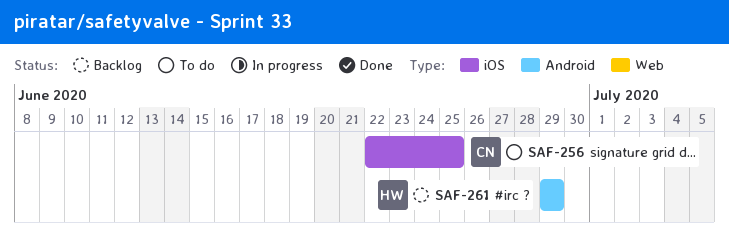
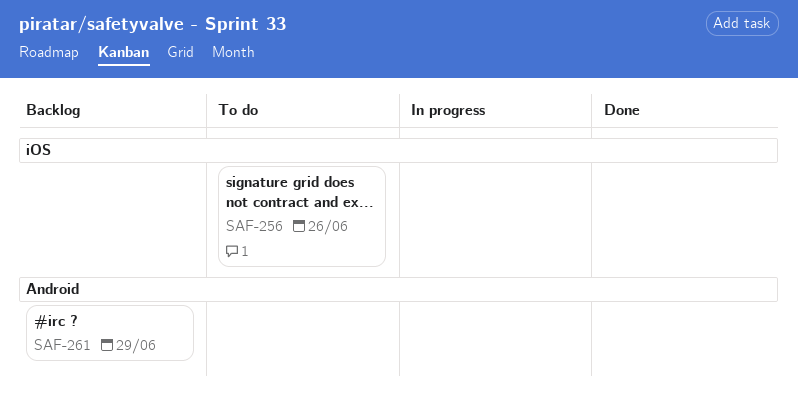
SAF-256, due: Jun 25 -> Jun 26

